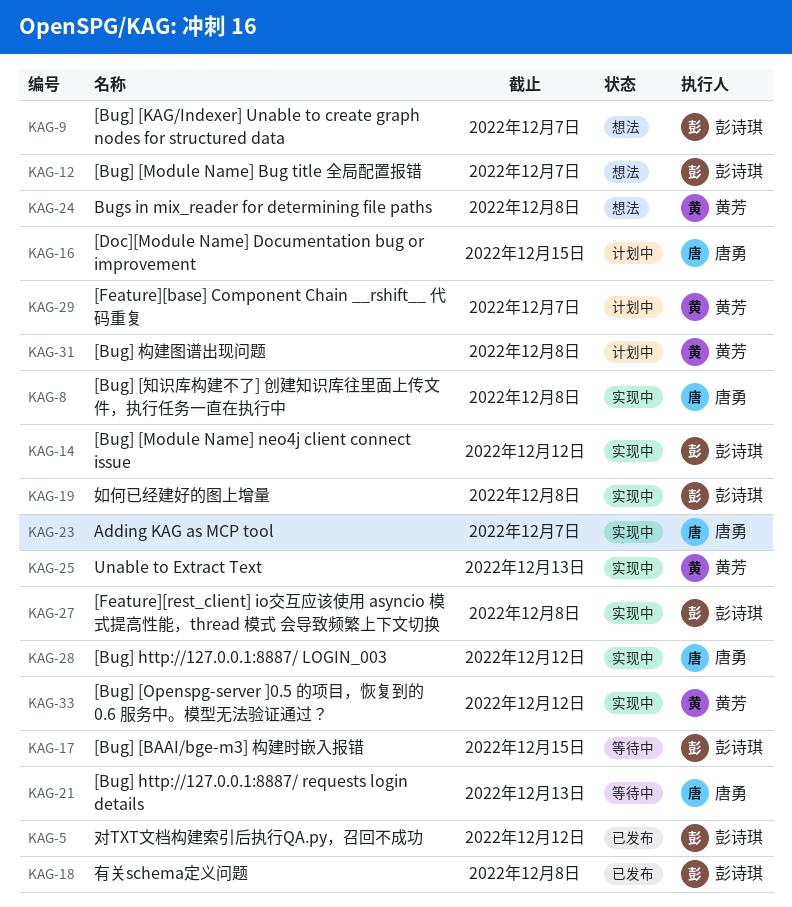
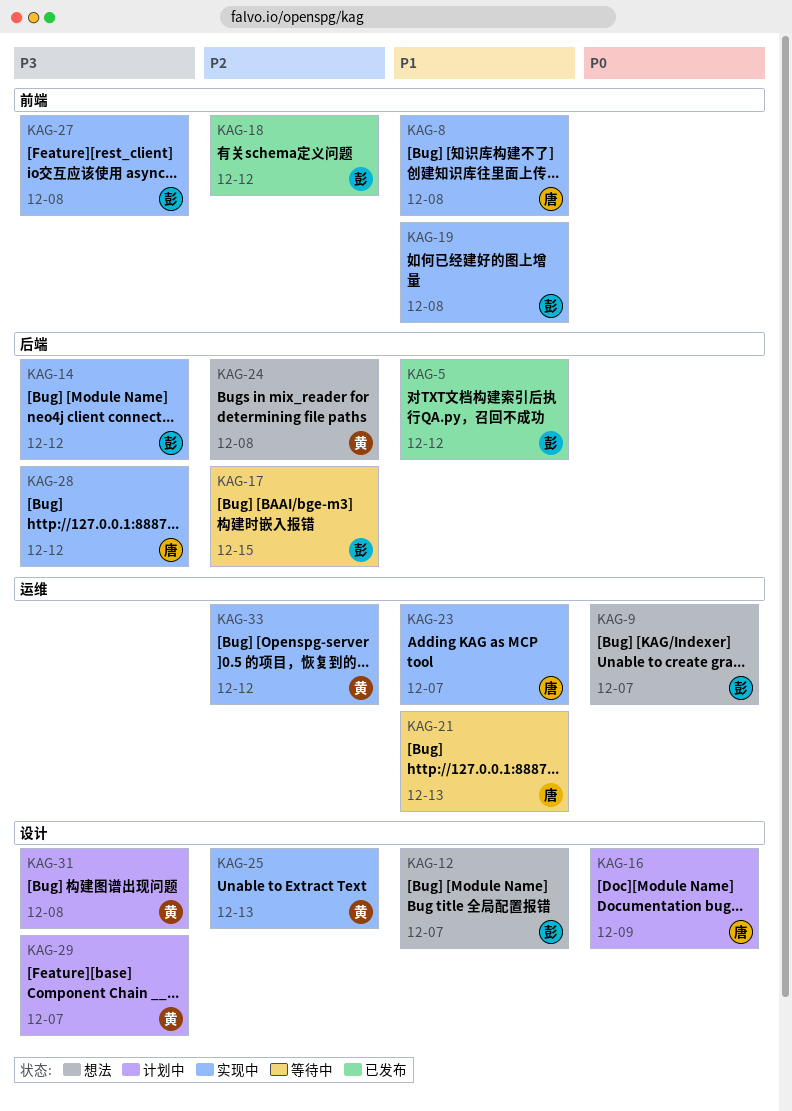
KAG-16, due: Dec 15 -> Dec 9
KAG-18, due: Dec 8 -> Dec 12

